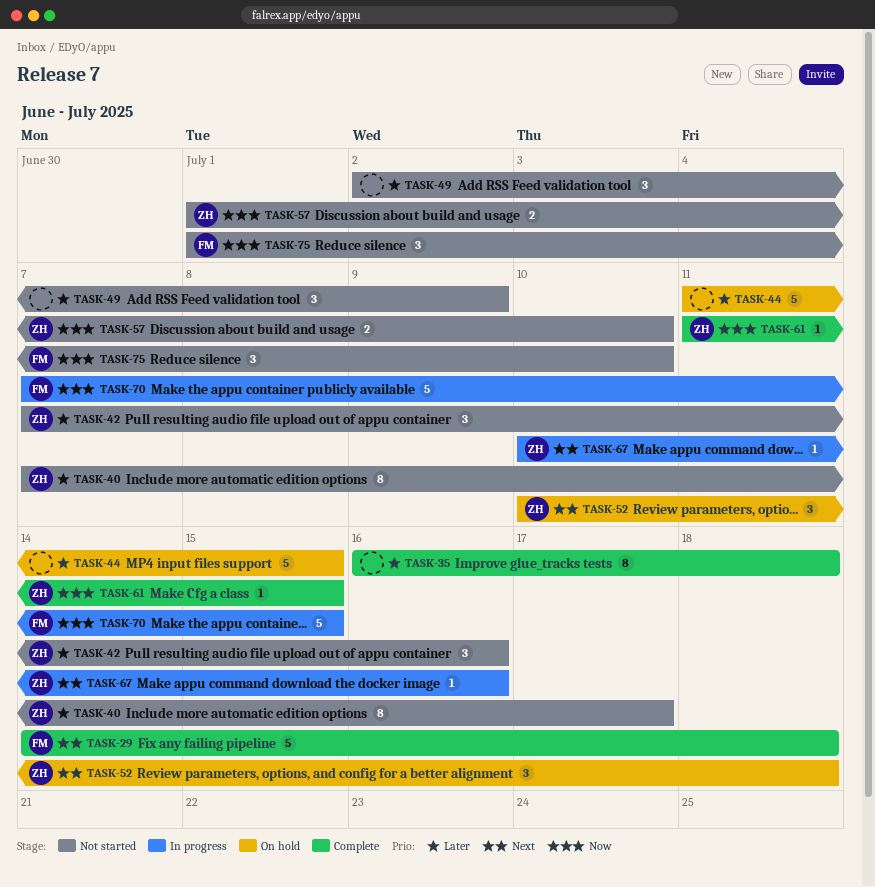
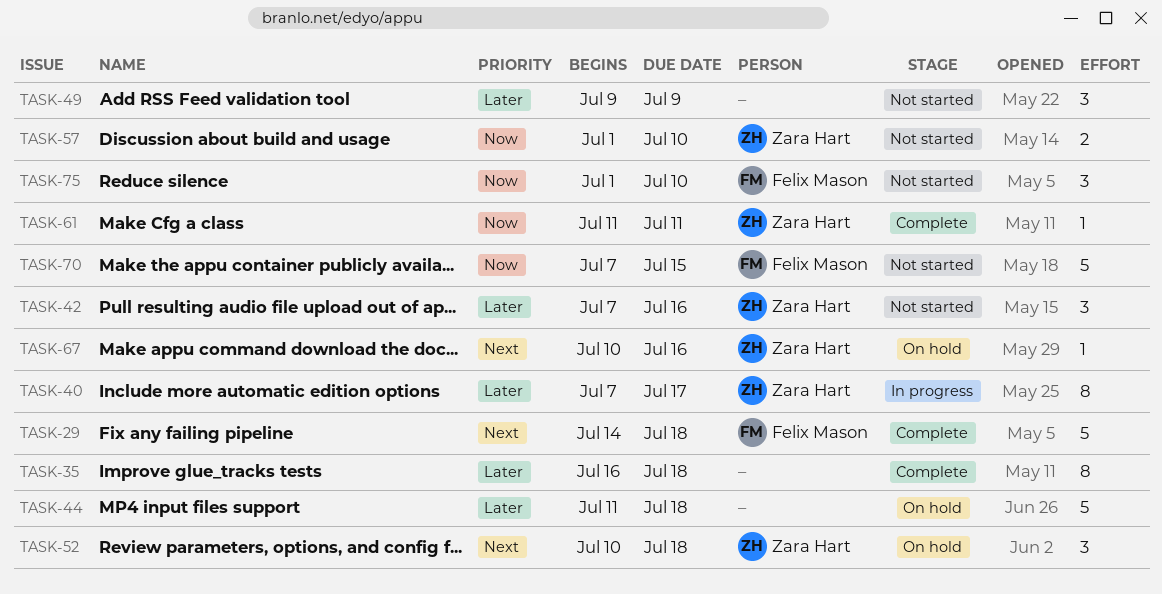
TASK-40, status: Not started -> In progress
TASK-44, due: Jul 15 -> Jul 18
TASK-49, start: Jul 2 -> Jul 9
TASK-61, due: Jul 15 -> Jul 11
TASK-67, status: In progress -> On hold
TASK-70, status: In progress -> Not started

